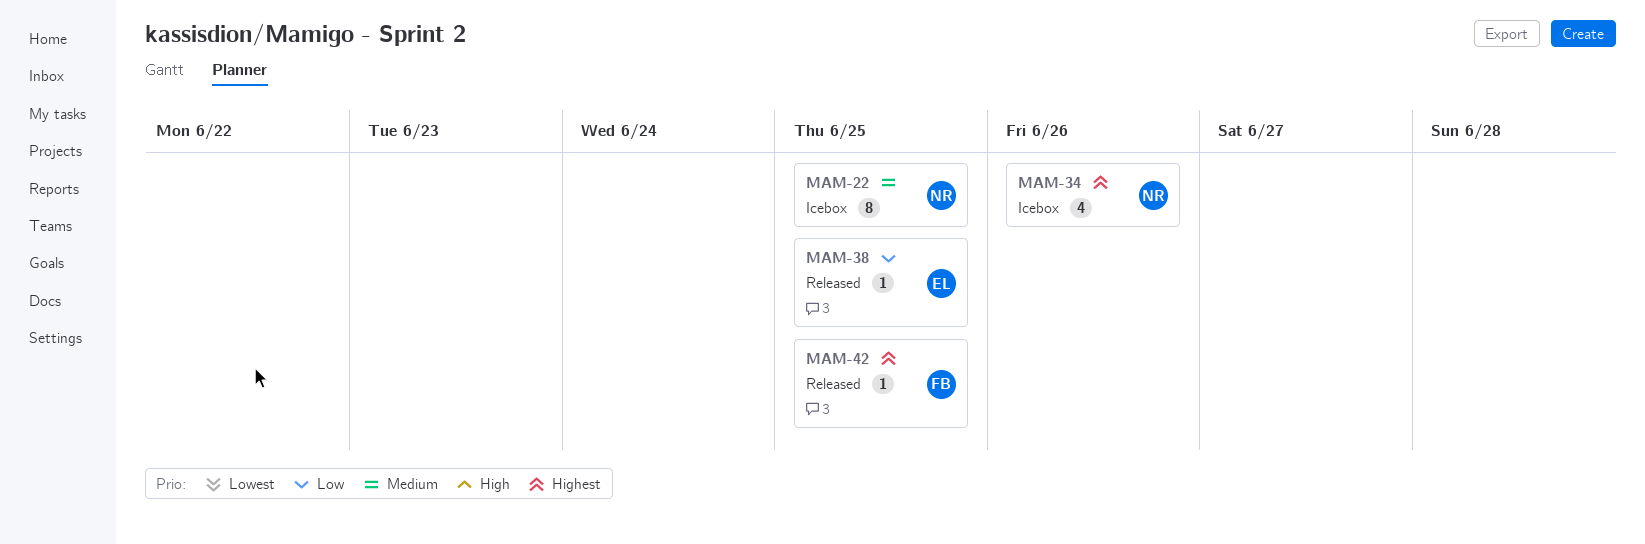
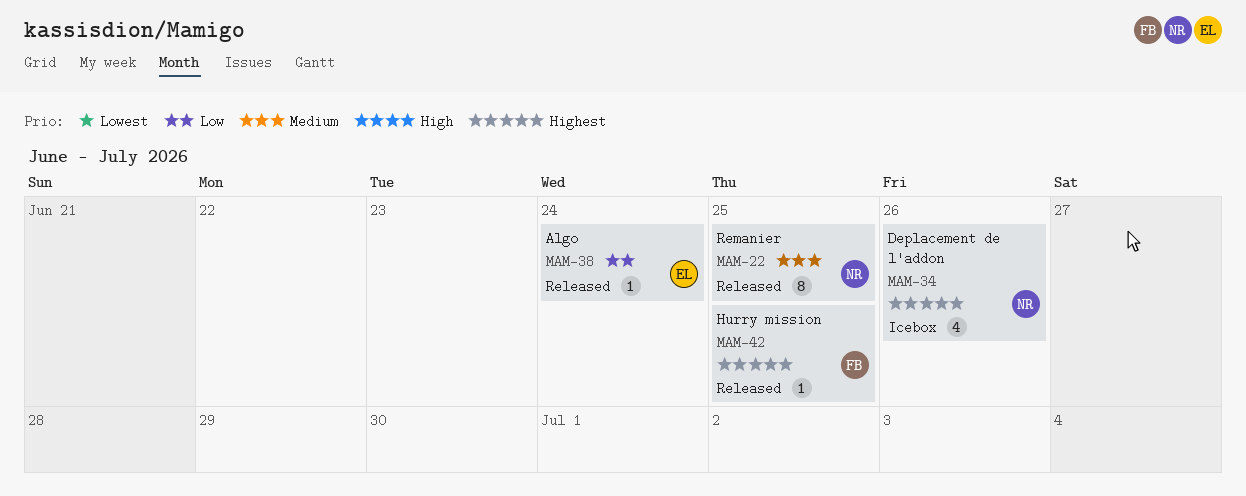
MAM-22, status: Icebox -> Released
MAM-38, due: Jun 25 -> Jun 24

